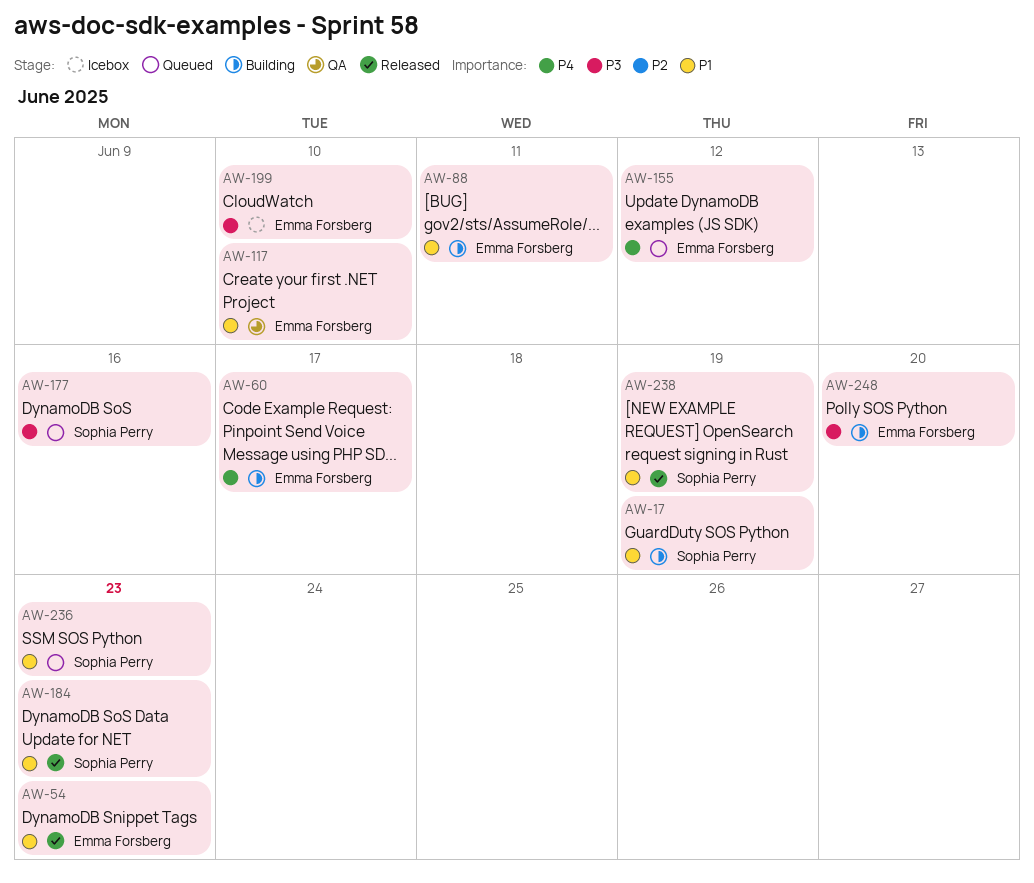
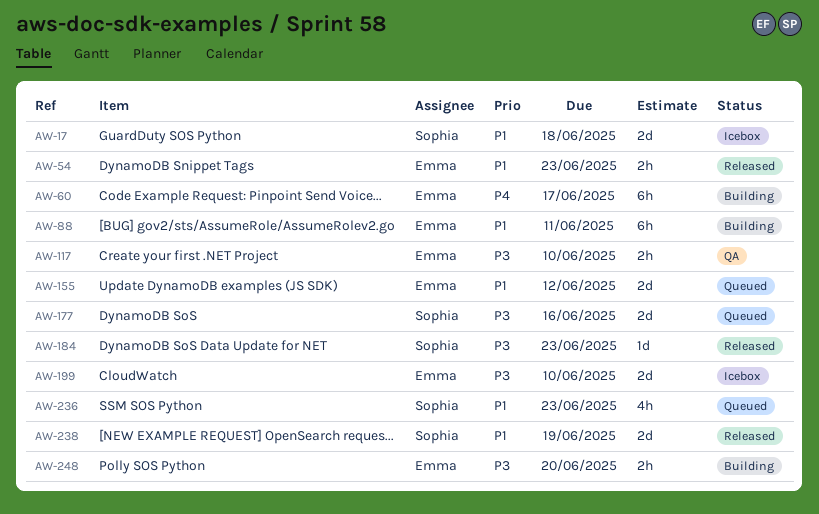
AW-17, status: Building -> Icebox
AW-17, due: Jun 19 -> Jun 18
AW-117, priority: P1 -> P3
AW-155, priority: P4 -> P1
AW-184, priority: P1 -> P3

